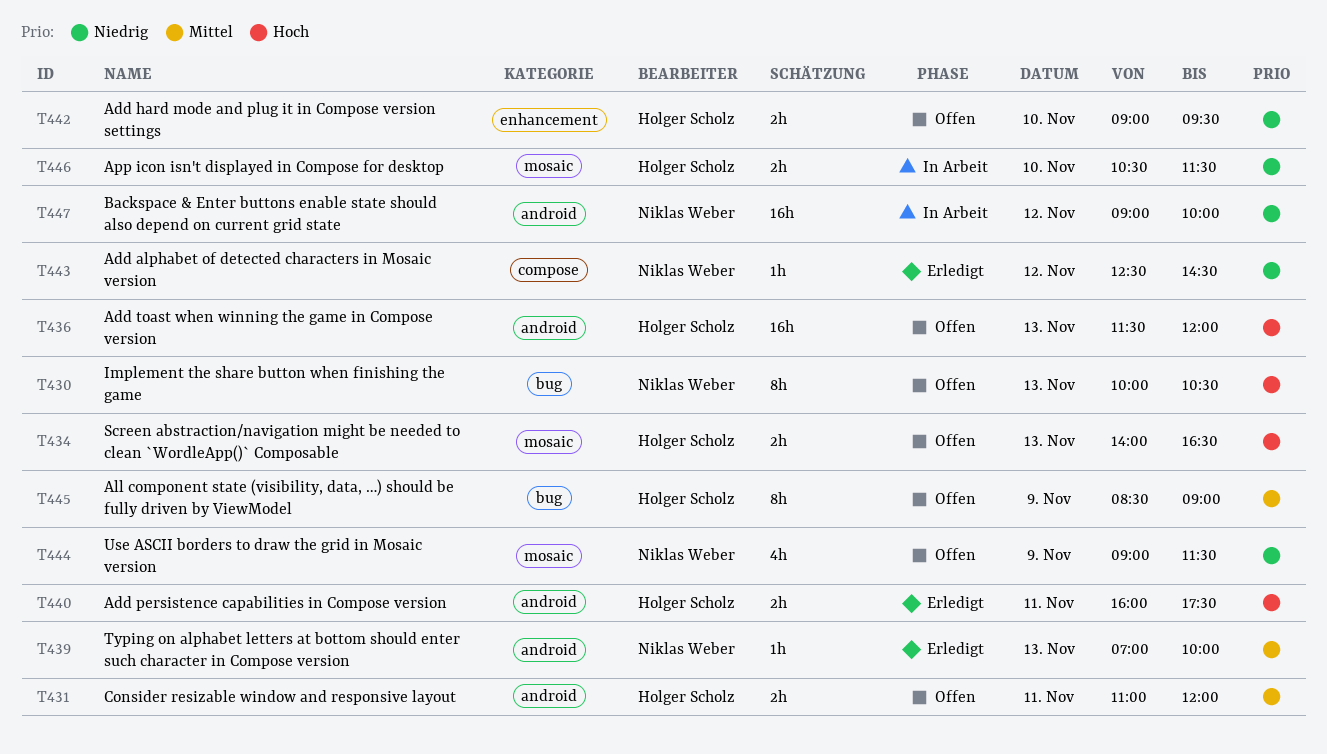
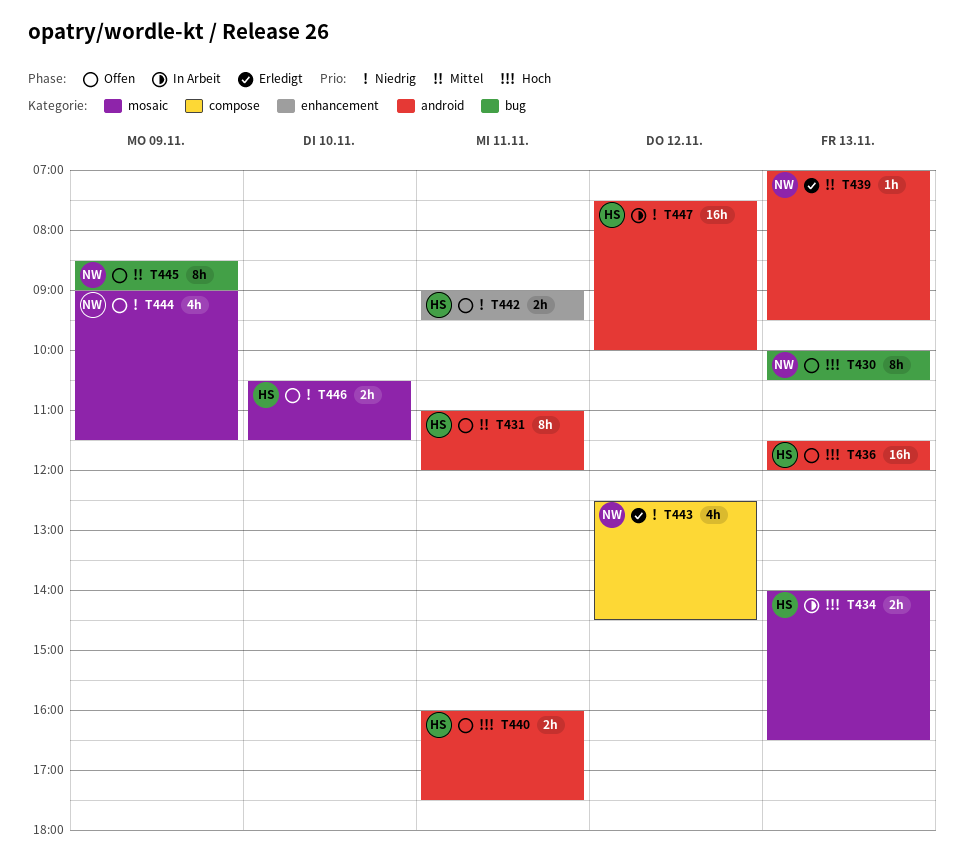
T431, estimate: 2h -> 8h
T434, status: Offen -> In Arbeit
T439, ends: 10:00 -> 09:30
T440, status: Erledigt -> Offen
T442, day: Nov 10 -> Nov 11
T443, estimate: 1h -> 4h
T445, owner: Holger Scholz -> Niklas Weber
T446, status: In Arbeit -> Offen
T447, owner: Niklas Weber -> Holger Scholz
T447, begins: 09:00 -> 07:30

